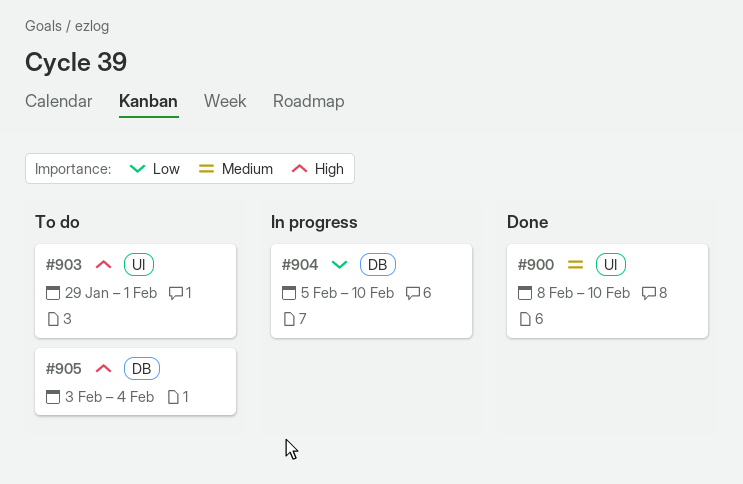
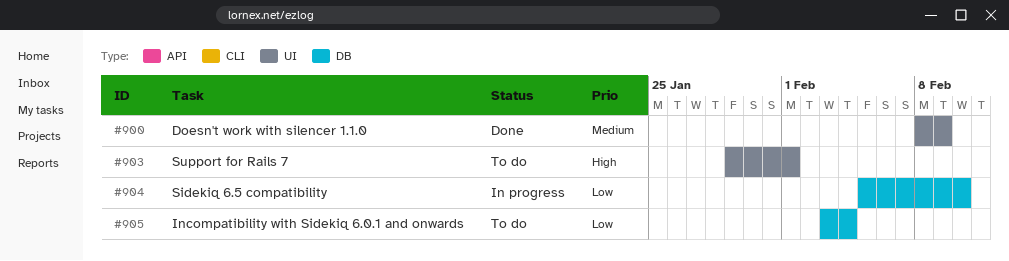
#900, due: Feb 10 -> Feb 9
#905, priority: High -> Low

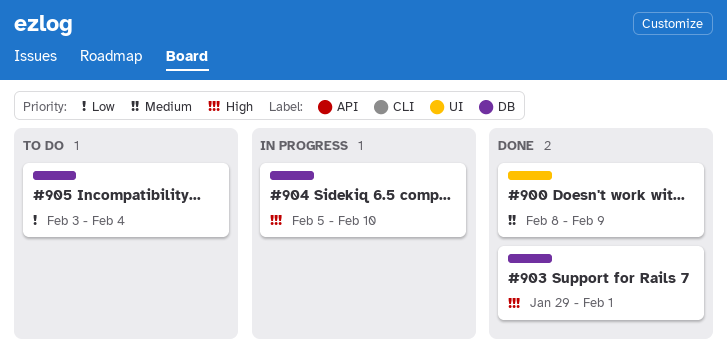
#903, status: To do -> Done
#903, label: UI -> DB
#904, priority: Low -> High

